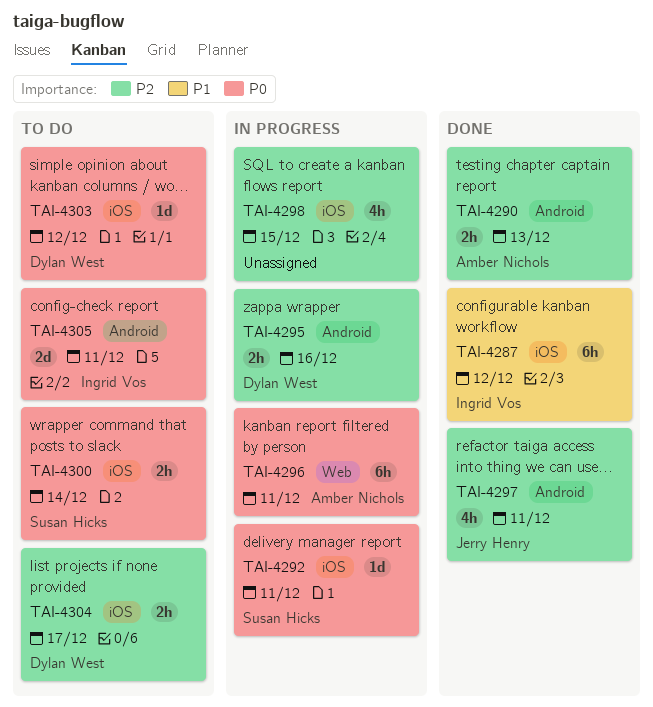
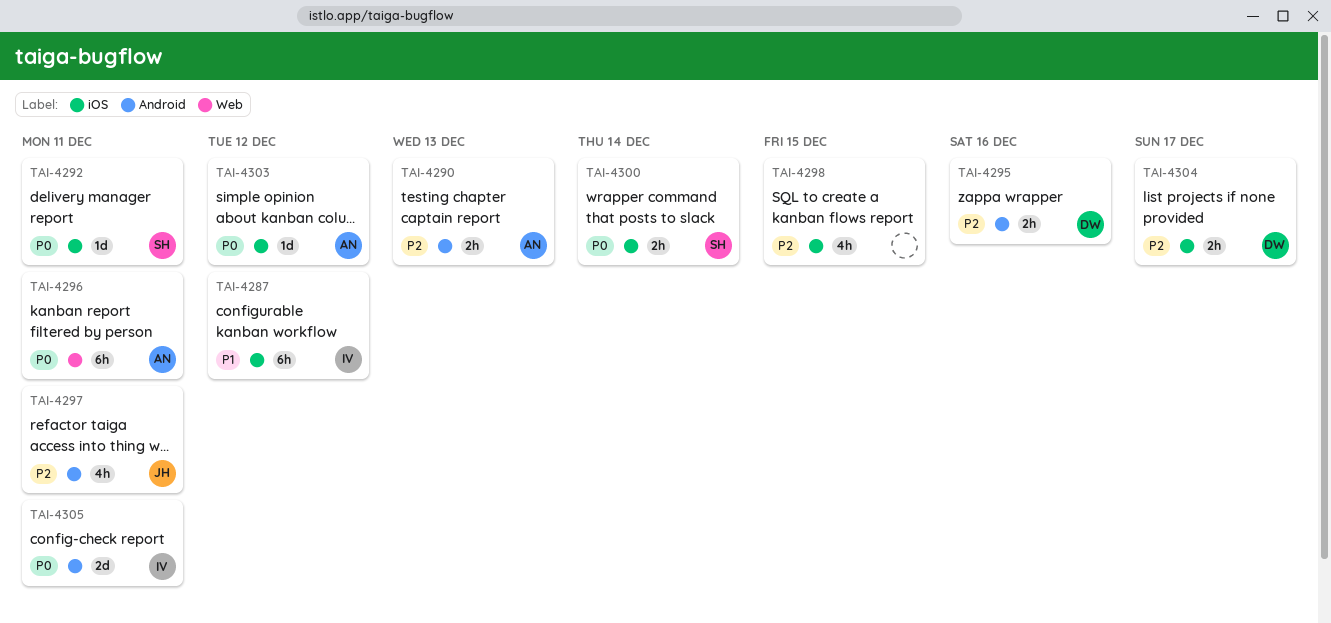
TAI-4303, owner: Dylan West -> Amber Nichols

